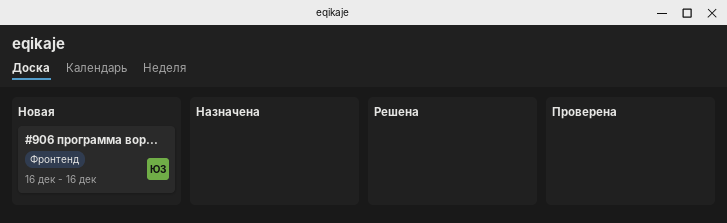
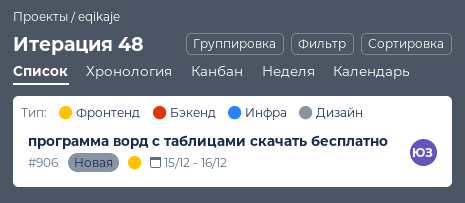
#906, start: Dec 16 -> Dec 15

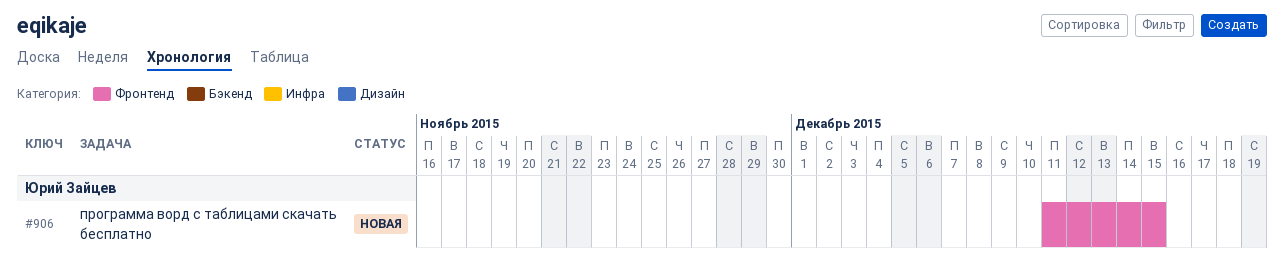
#906, start: Dec 15 -> Dec 11
#906, due: Dec 16 -> Dec 15

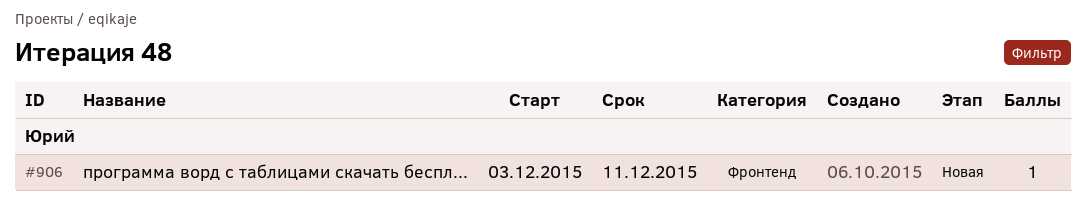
#906, start: Dec 11 -> Dec 3
#906, due: Dec 15 -> Dec 11

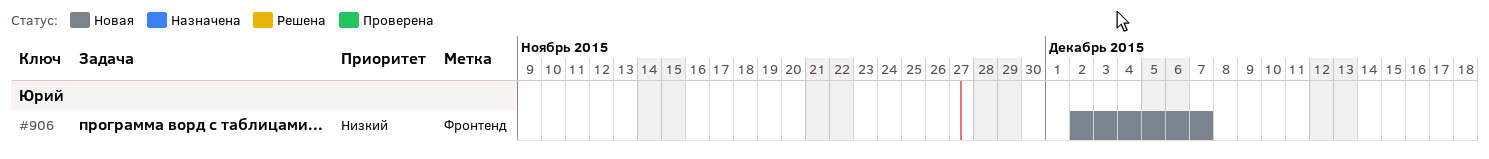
#906, start: Dec 3 -> Dec 2
#906, due: Dec 11 -> Dec 7

